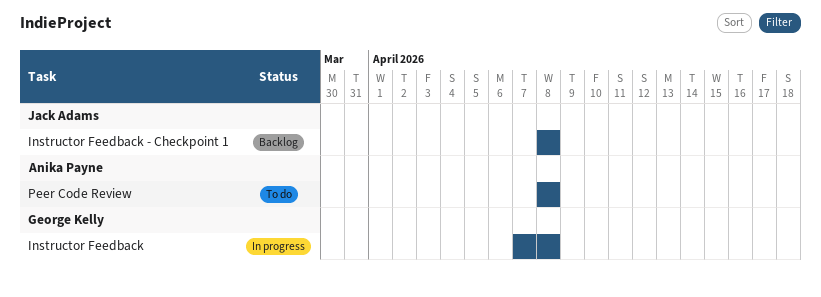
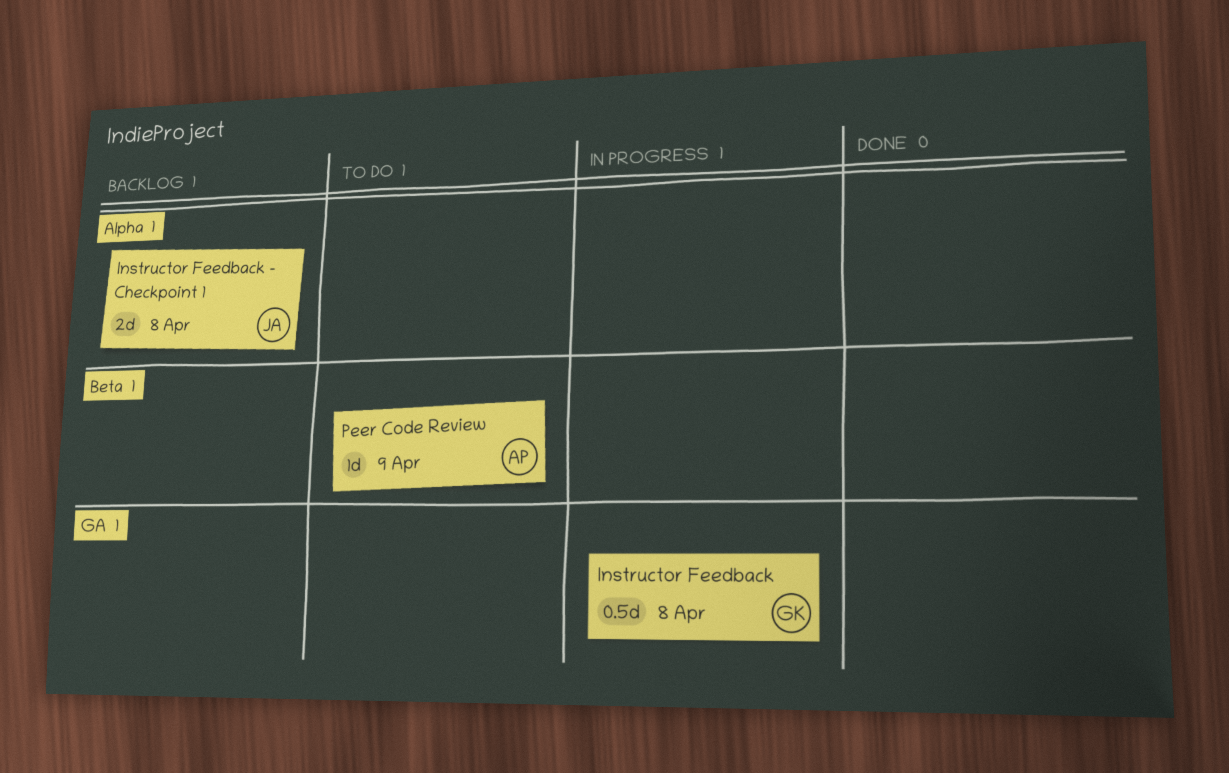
Peer Code Review, due: Apr 8 -> Apr 9

